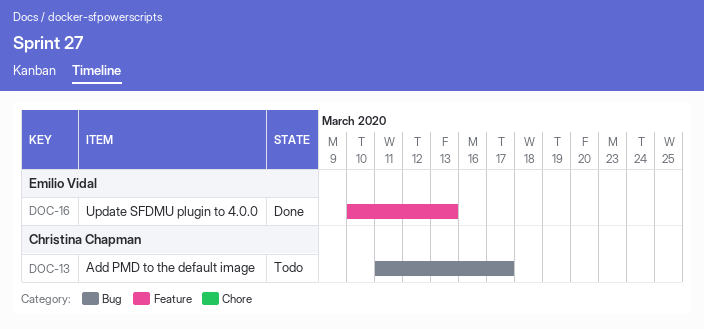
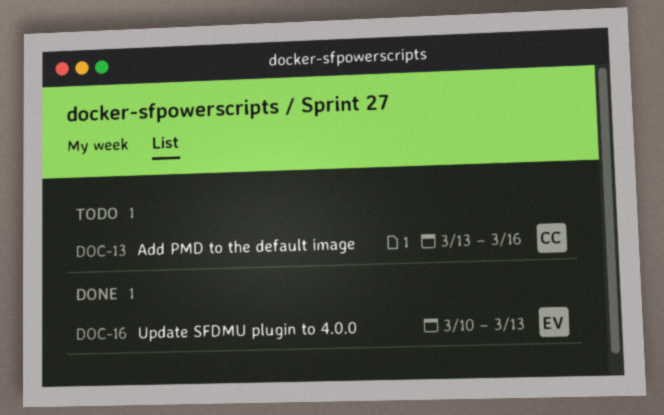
DOC-13, start: Mar 11 -> Mar 13
DOC-13, due: Mar 17 -> Mar 16

